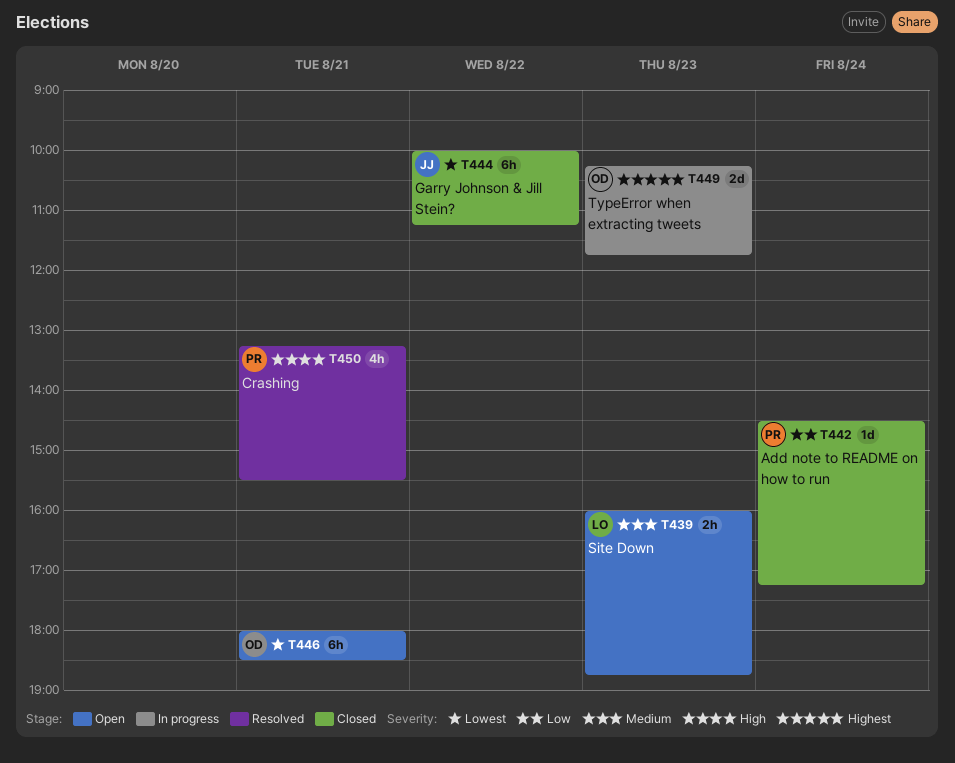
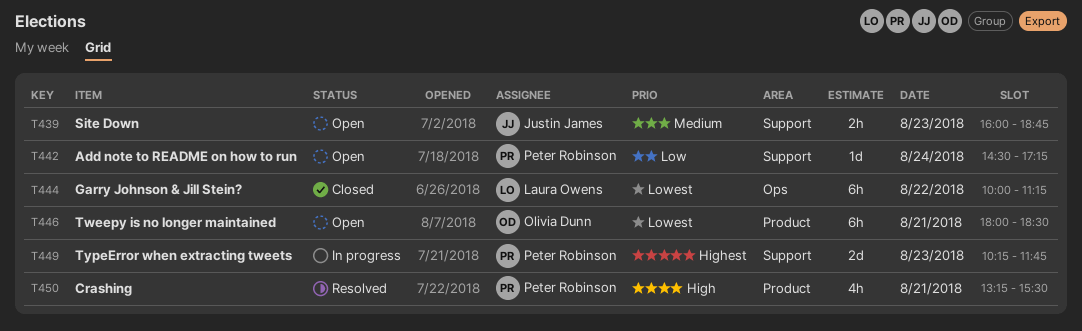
T439, owner: Laura Owens -> Justin James
T442, status: Closed -> Open
T444, owner: Justin James -> Laura Owens
T449, owner: Olivia Dunn -> Peter Robinson

